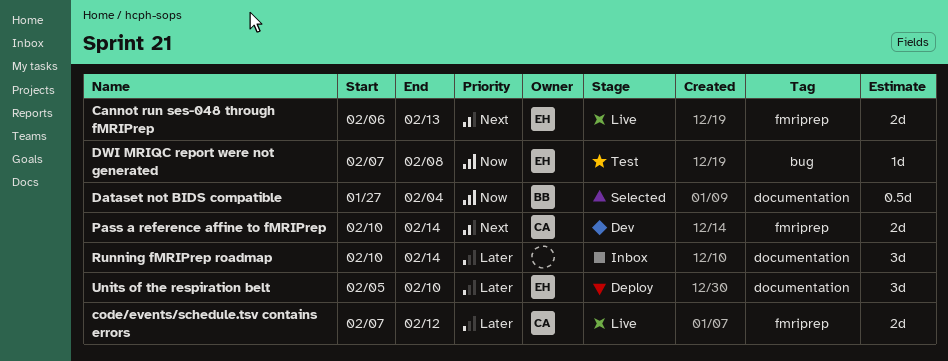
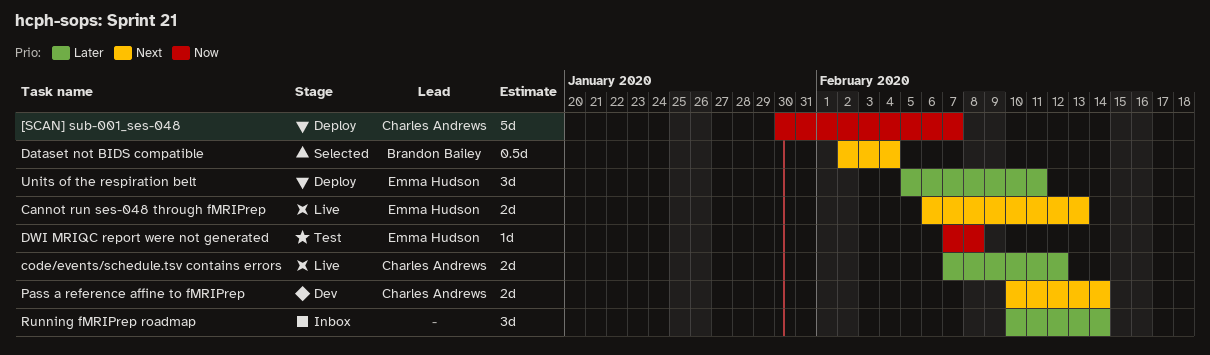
[SCAN] sub-001_ses-048: none -> present
Dataset not BIDS compatible, priority: Now -> Next
Dataset not BIDS compatible, start: Jan 27 -> Feb 2
Units of the respiration belt, due: Feb 10 -> Feb 11

